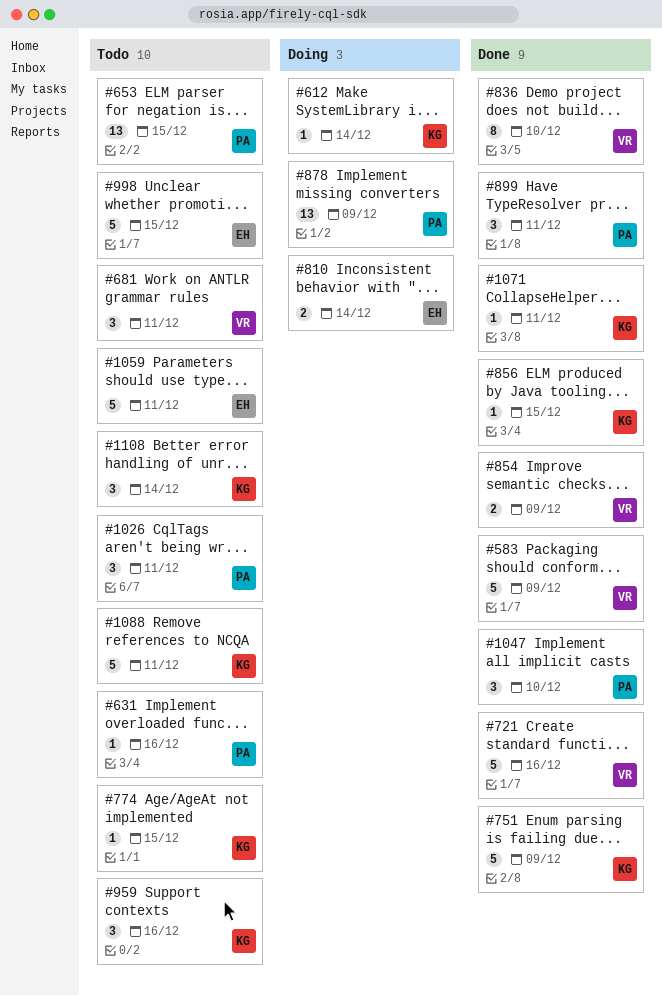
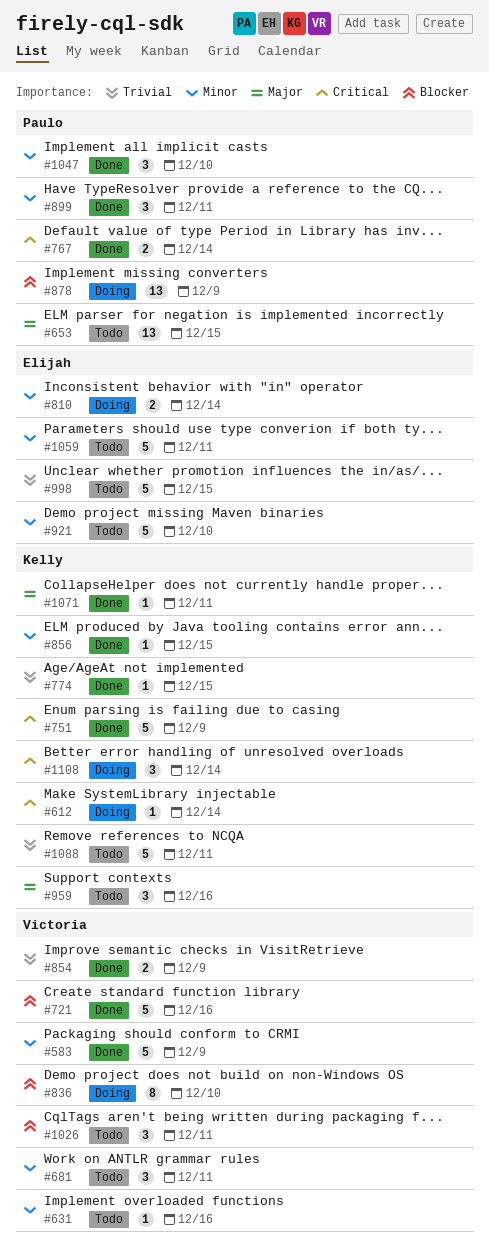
#631, owner: Paulo -> Victoria
#767: none -> present
#774, status: Todo -> Done
#836, status: Done -> Doing
#921: none -> present
#1026, owner: Paulo -> Victoria
#1108, status: Todo -> Doing

